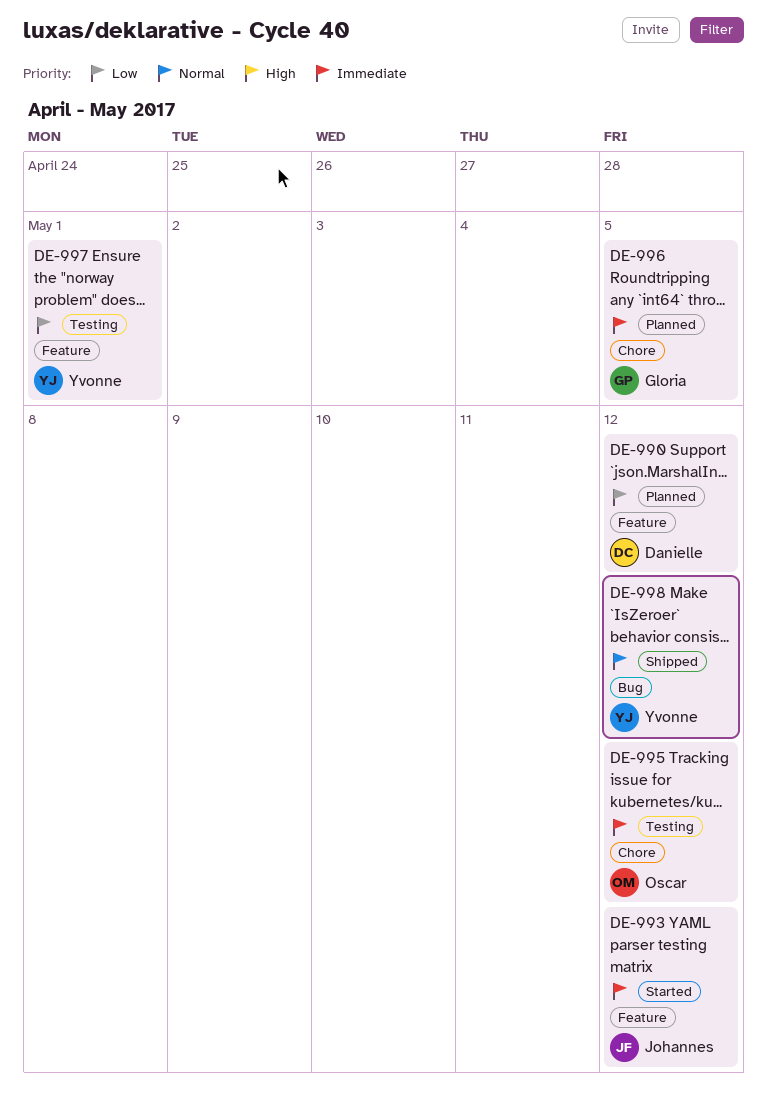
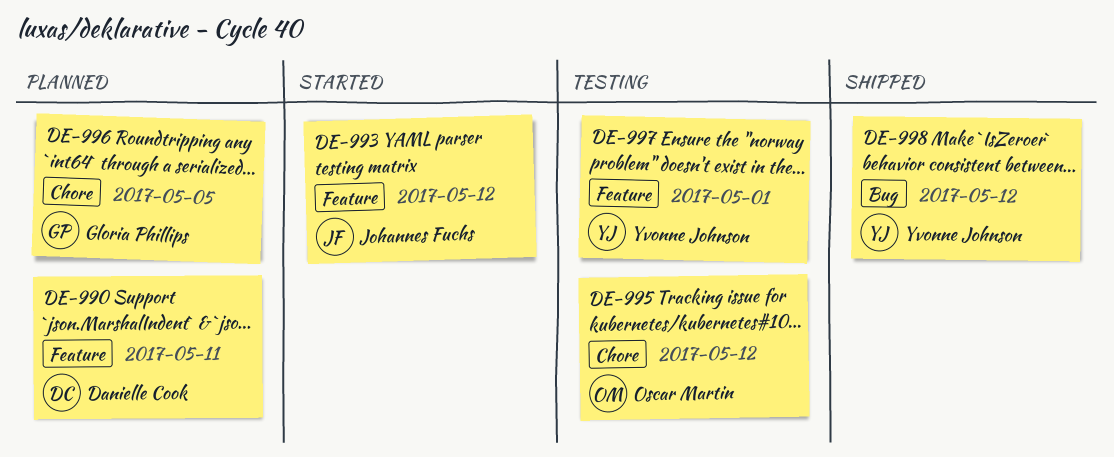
DE-990, due: May 12 -> May 11

